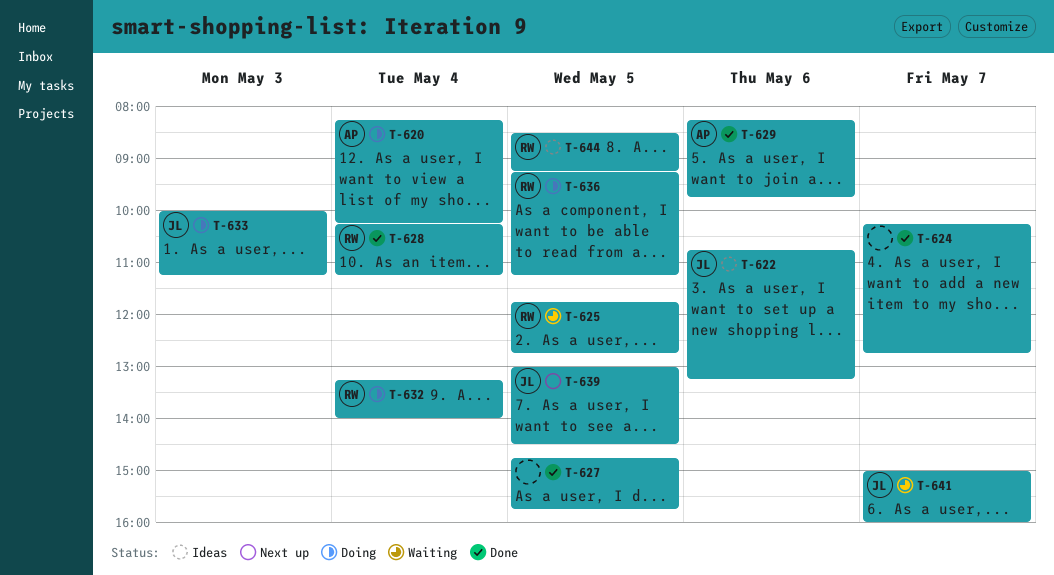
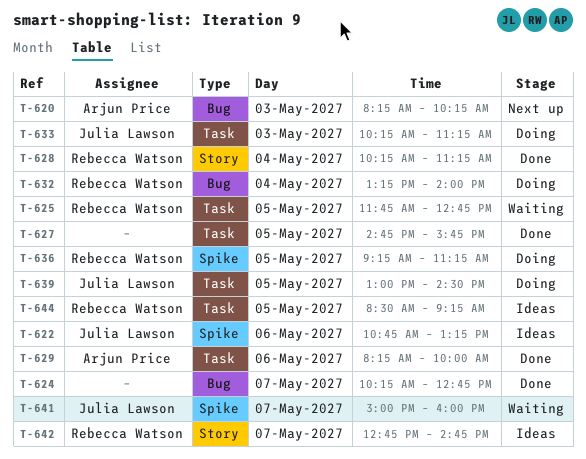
T-620, status: Doing -> Next up
T-620, day: May 4 -> May 3
T-629, ends: 09:45 -> 10:00
T-633, begins: 10:00 -> 10:15
T-639, status: Next up -> Doing
T-642: none -> present

